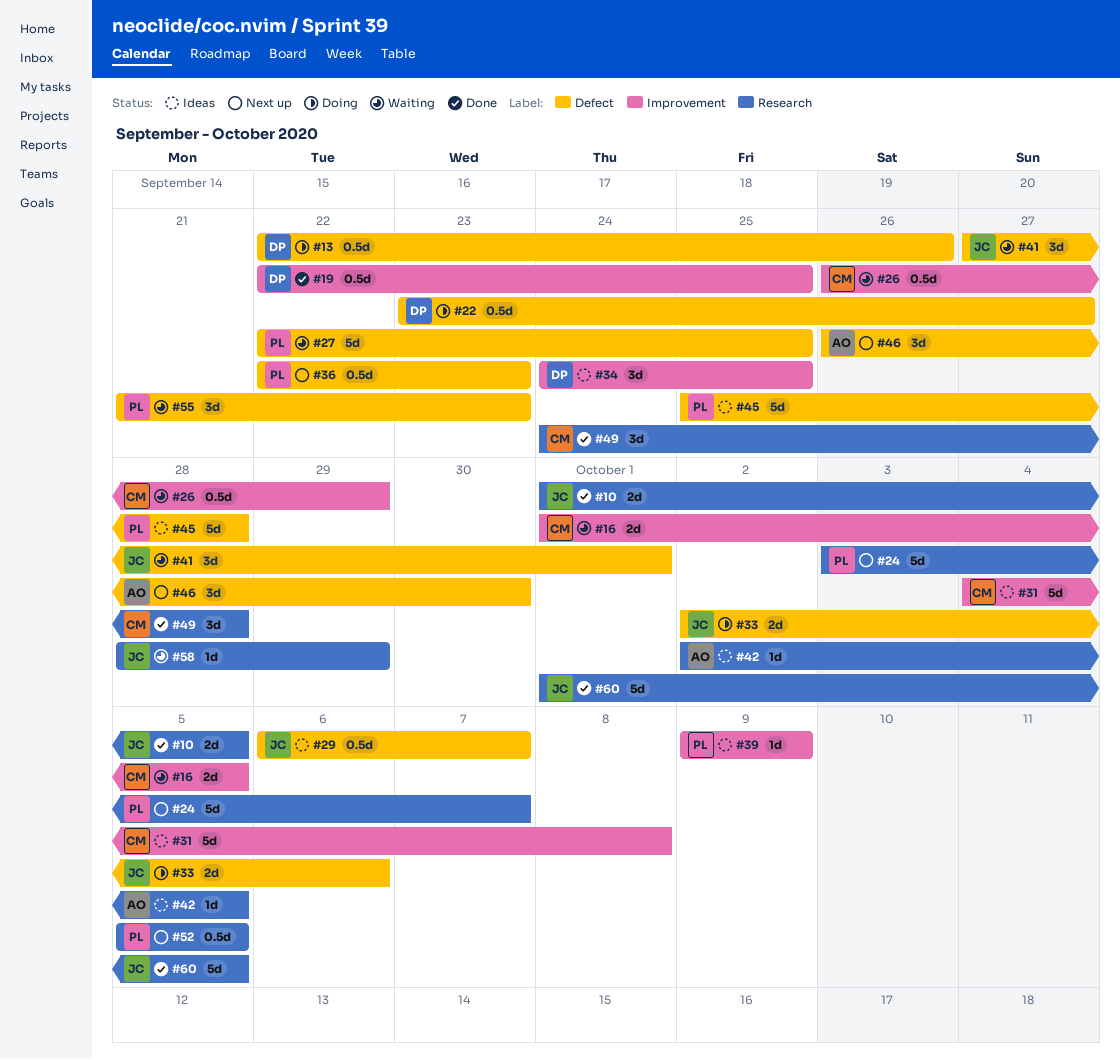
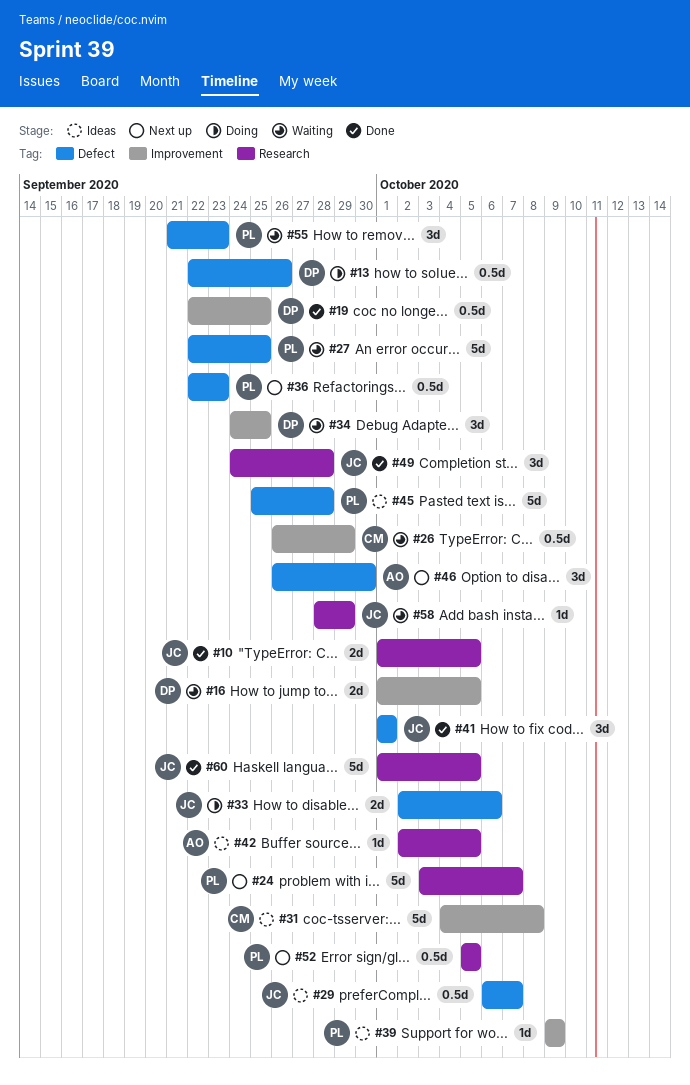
#16, owner: CM -> DP
#22: present -> none
#34, status: Ideas -> Waiting
#41, status: Waiting -> Done
#41, start: Sep 27 -> Oct 1
#49, owner: CM -> JC

